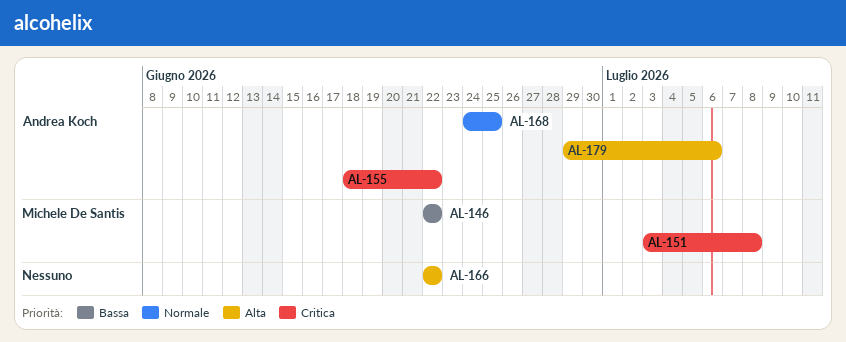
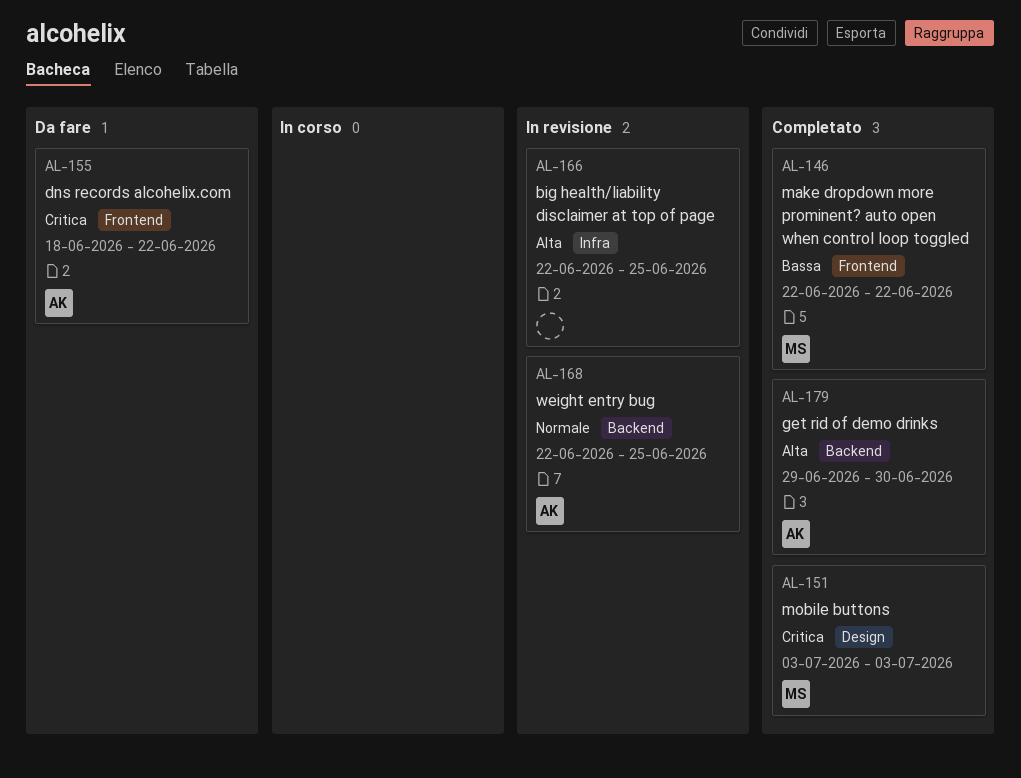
AL-151, due: Jul 8 -> Jul 3
AL-166, due: Jun 22 -> Jun 25
AL-168, start: Jun 24 -> Jun 22
AL-179, due: Jul 6 -> Jun 30

